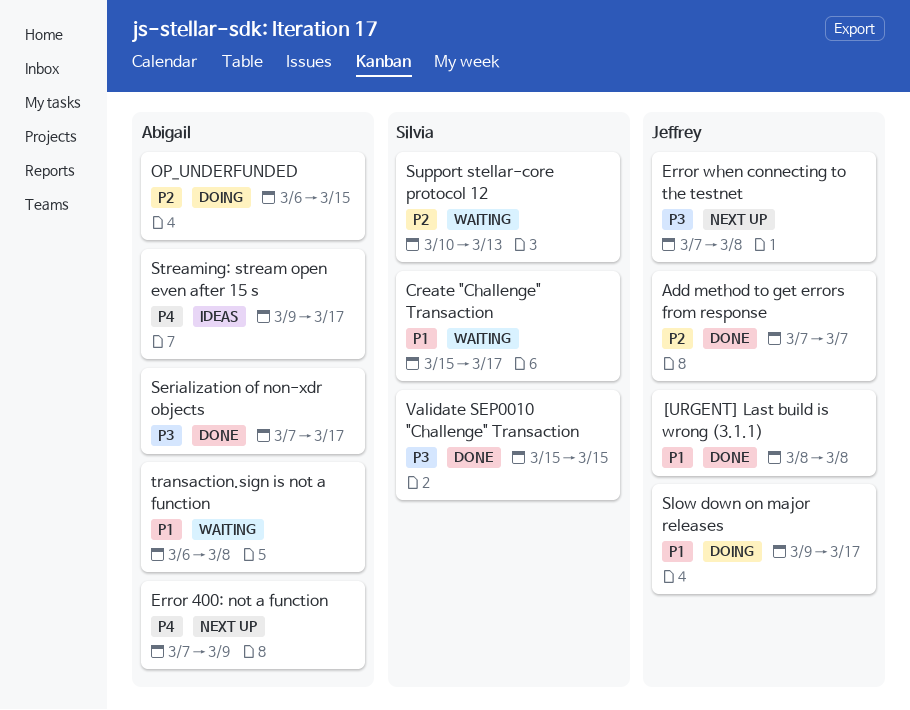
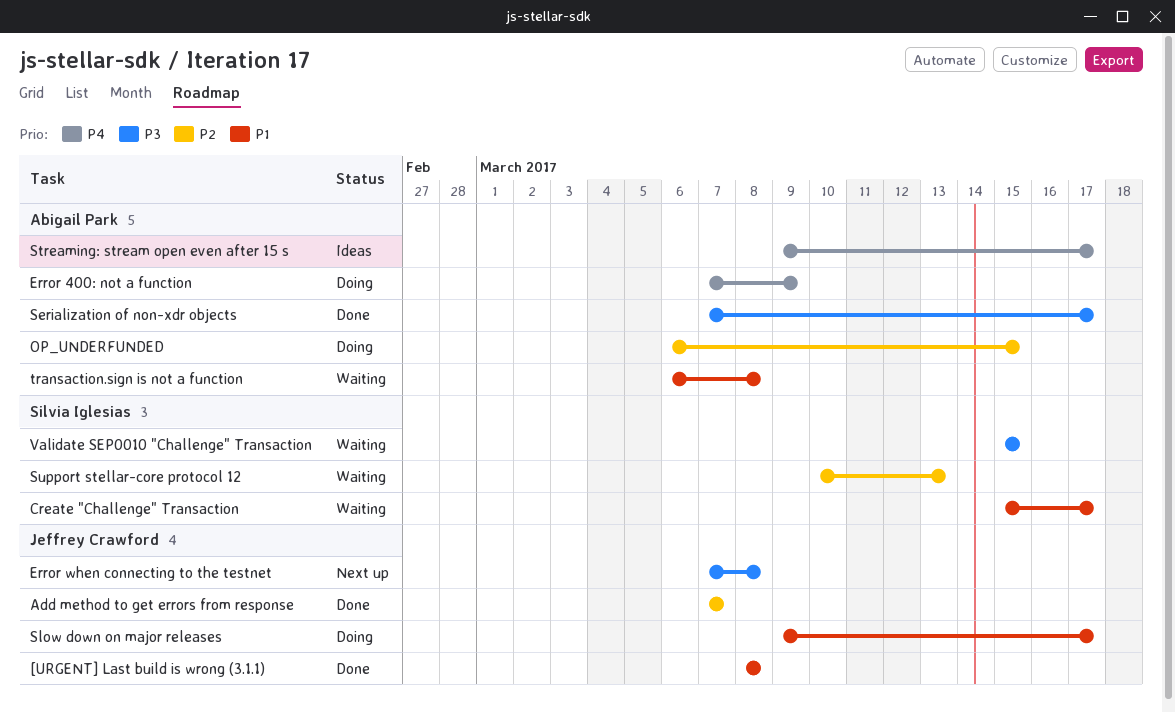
Error 400: not a function, status: Next up -> Doing
Validate SEP0010 "Challenge" Transaction, status: Done -> Waiting

